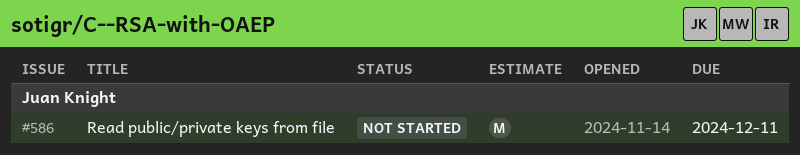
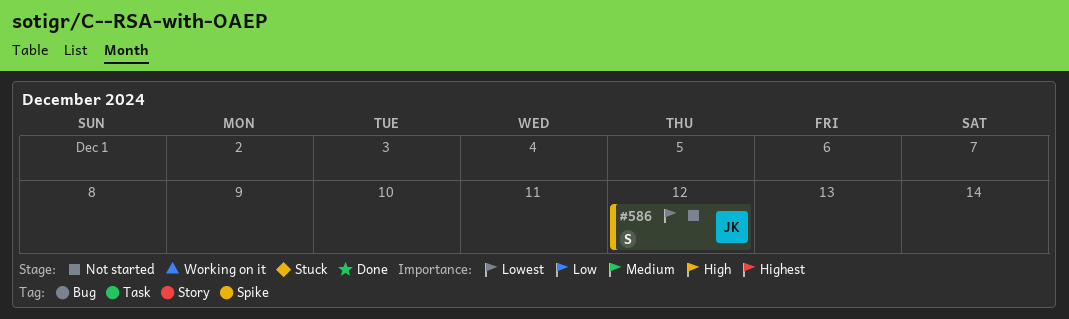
#586, estimate: M -> S
#586, due: Dec 11 -> Dec 12

